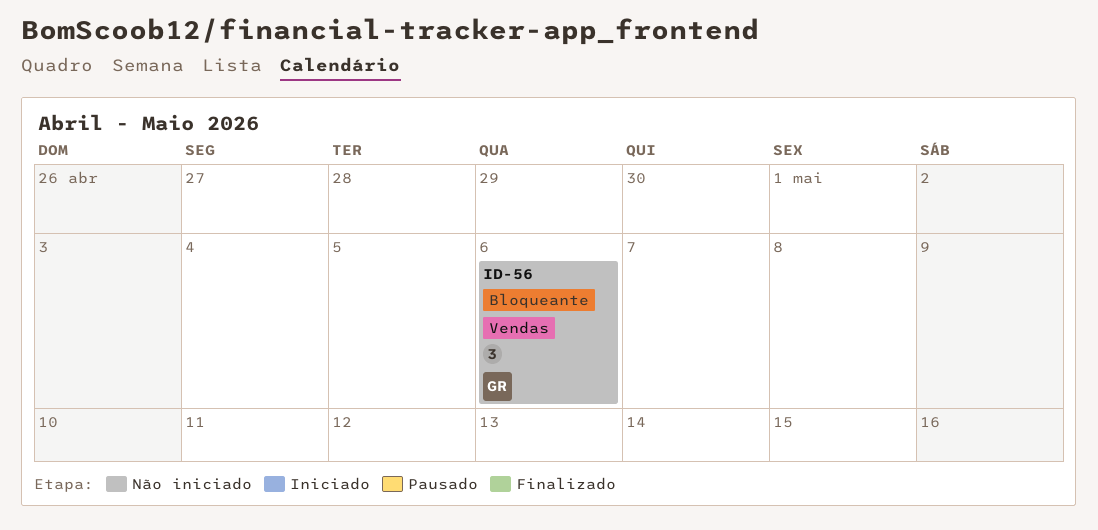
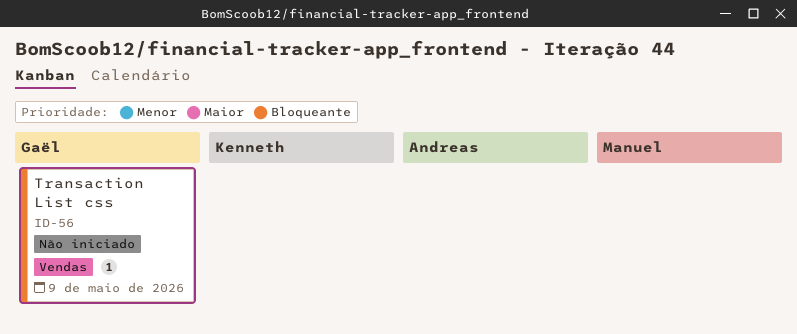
ID-56, estimate: 3 -> 1
ID-56, due: May 6 -> May 9

